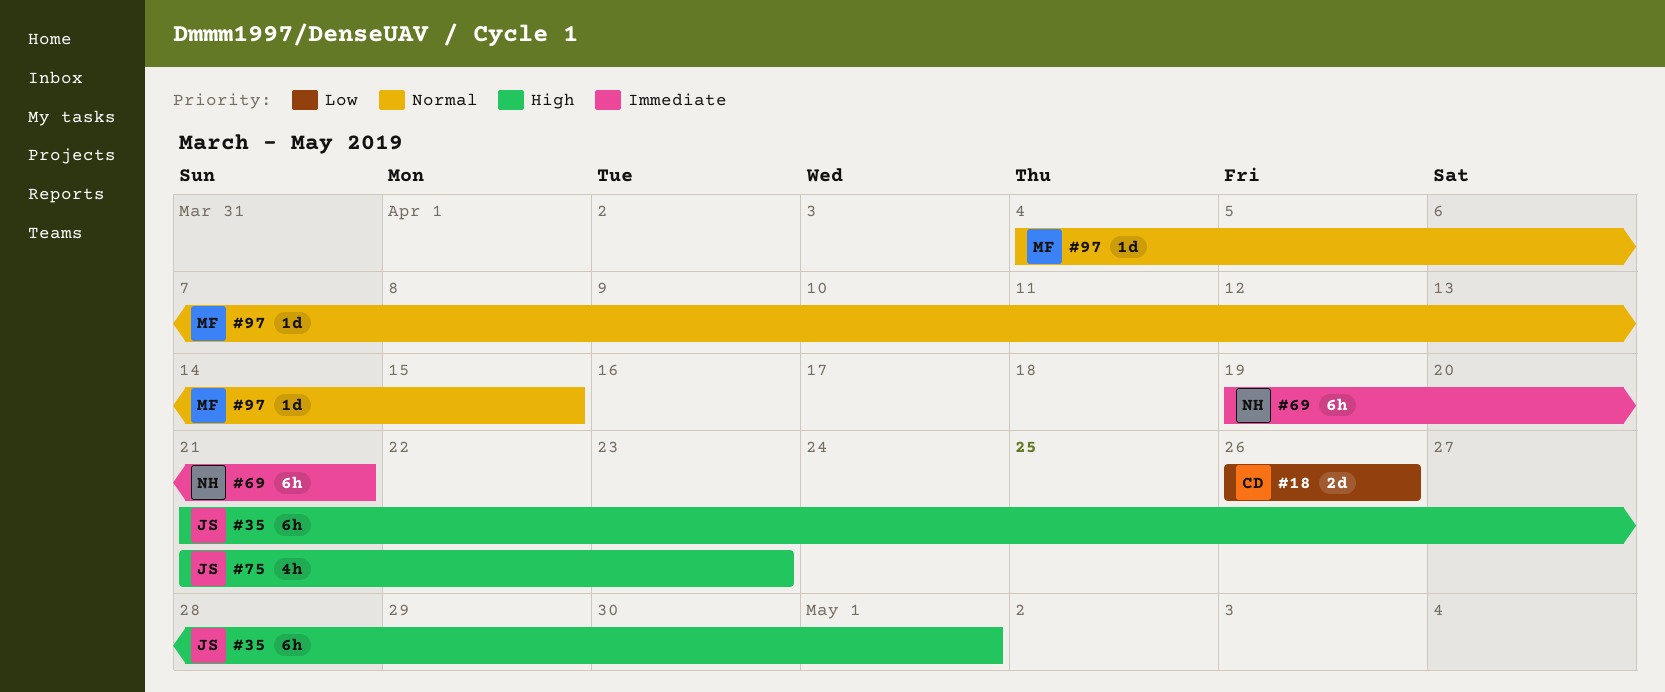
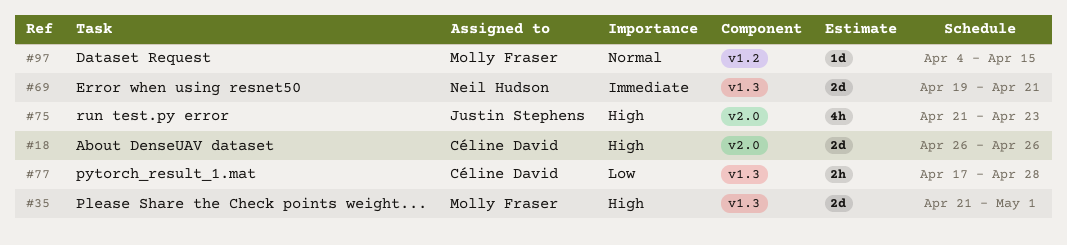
#18, priority: Low -> High
#35, owner: Justin Stephens -> Molly Fraser
#35, estimate: 6h -> 2d
#69, estimate: 6h -> 2d
#77: none -> present

